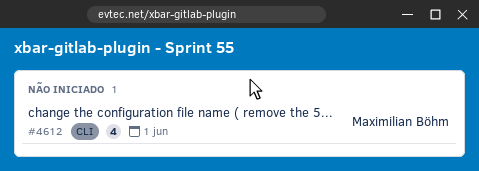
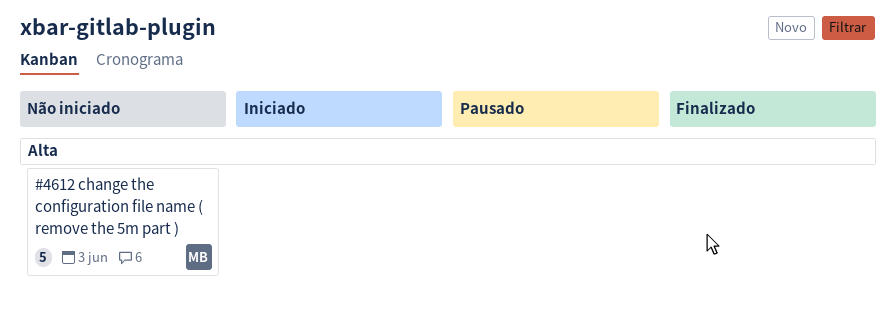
#4612, estimate: 4 -> 5
#4612, due: Jun 1 -> Jun 3

